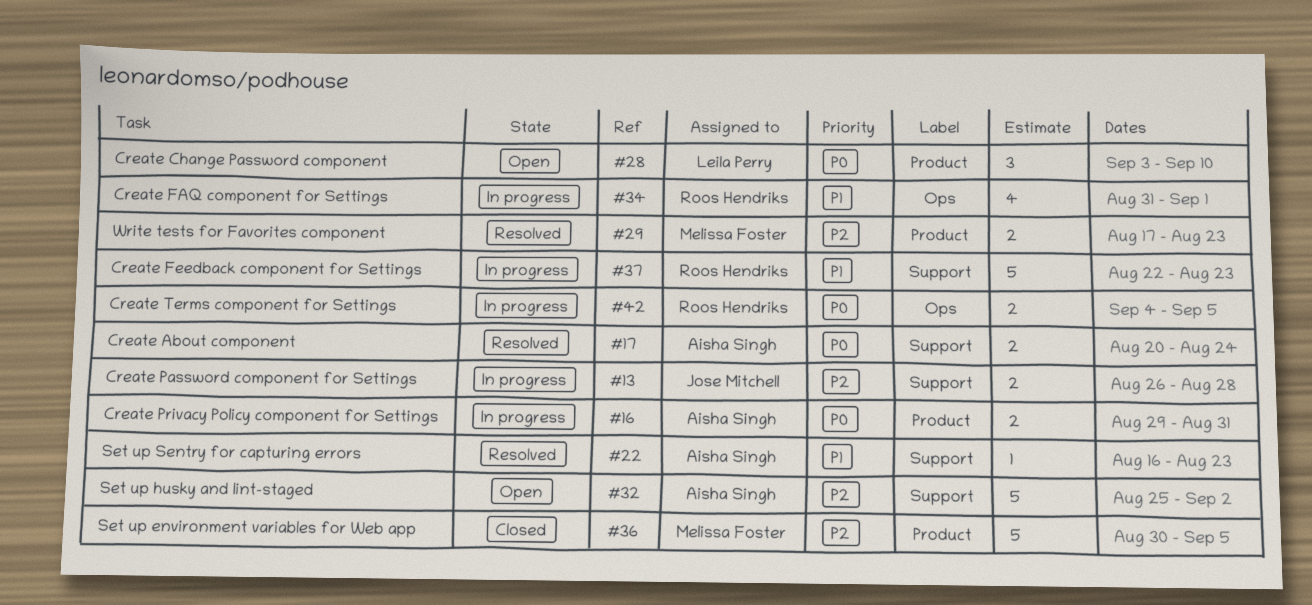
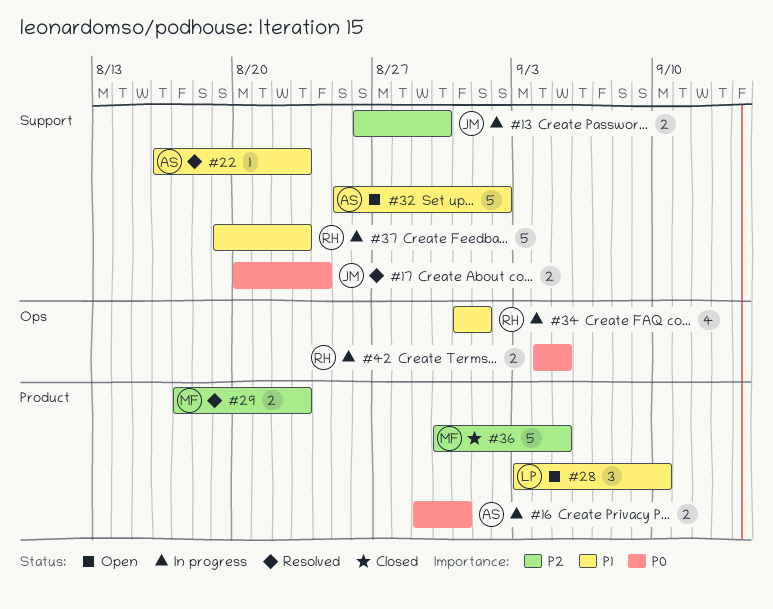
#13, due: Aug 28 -> Aug 30
#17, owner: Aisha Singh -> Jose Mitchell
#28, priority: P0 -> P1
#32, priority: P2 -> P1
#37, start: Aug 22 -> Aug 19

